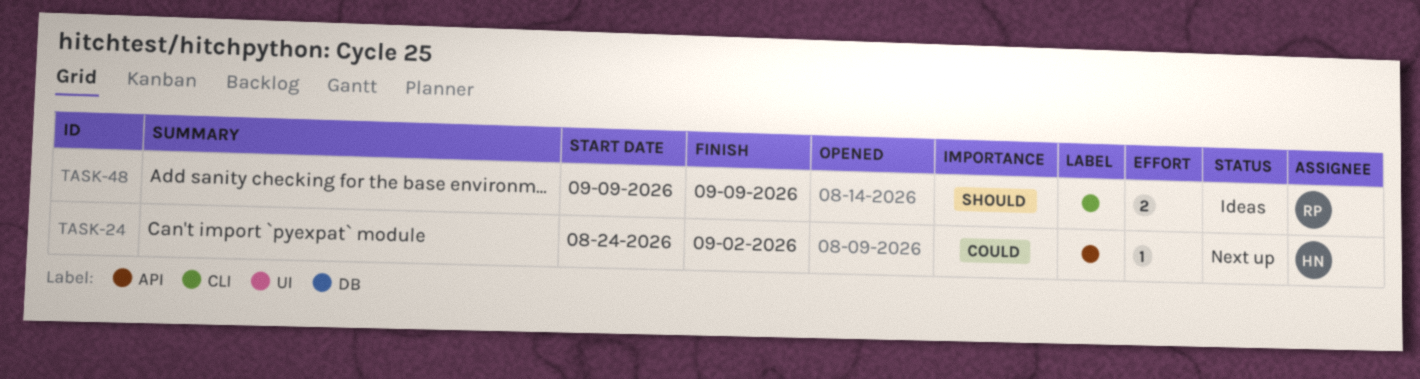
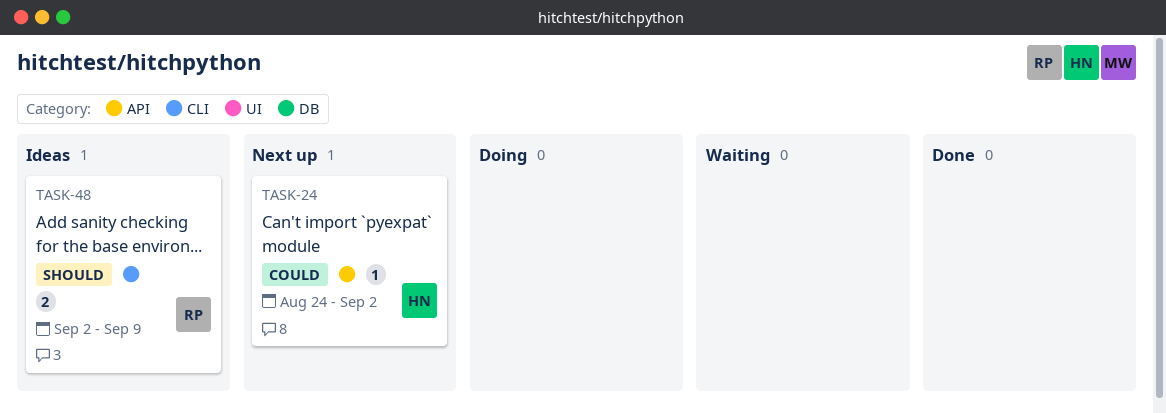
TASK-48, start: Sep 9 -> Sep 2

